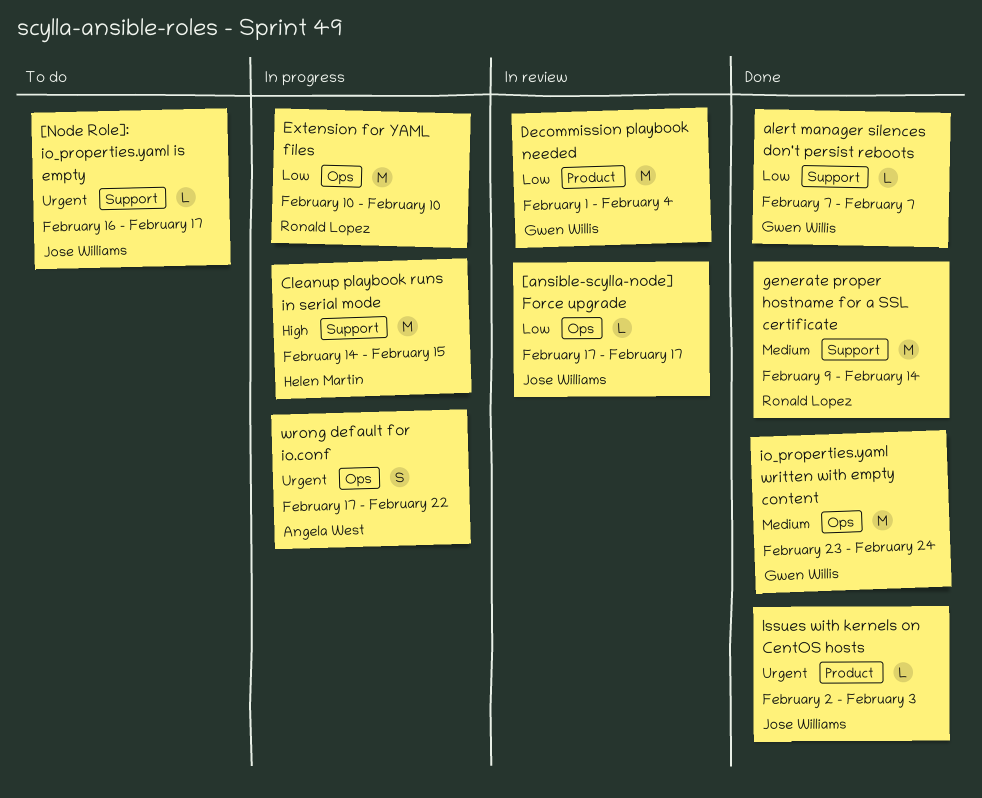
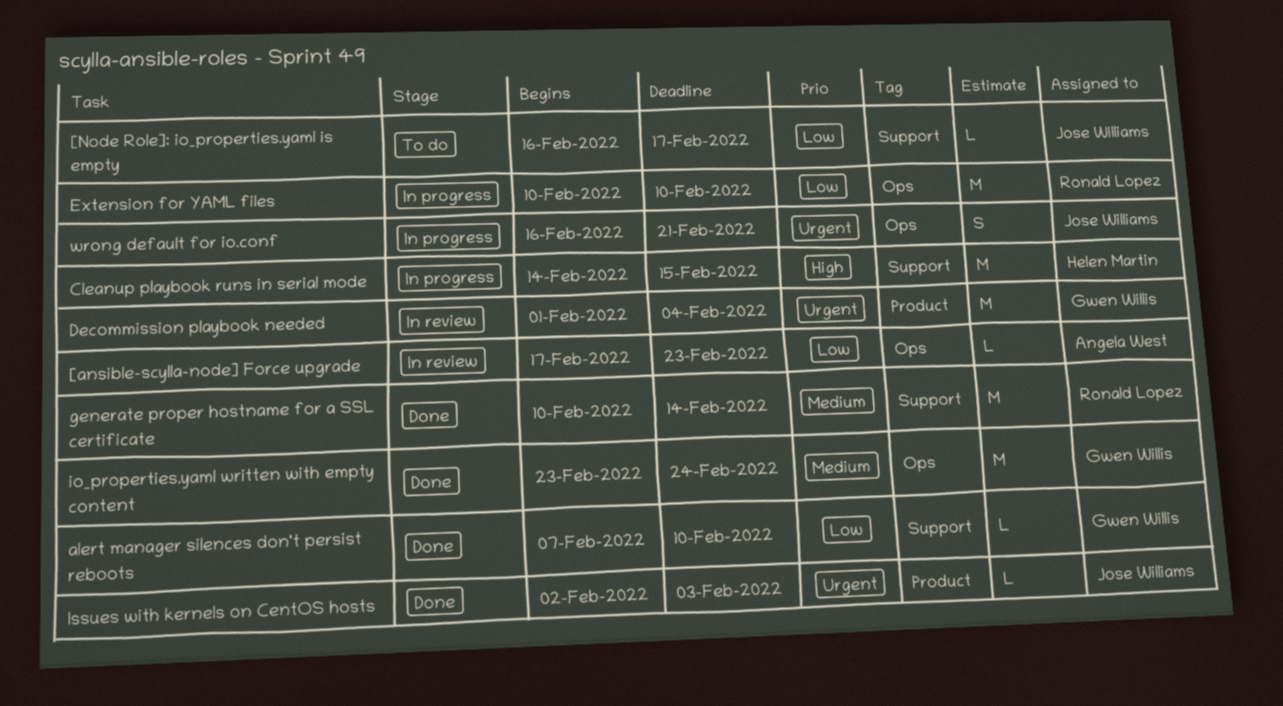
[ansible-scylla-node] Force upgrade, owner: Jose Williams -> Angela West
[ansible-scylla-node] Force upgrade, due: Feb 17 -> Feb 23
[Node Role]: io_properties.yaml is empty, priority: Urgent -> Low
alert manager silences don't persist reboots, due: Feb 7 -> Feb 10
Decommission playbook needed, priority: Low -> Urgent
generate proper hostname for a SSL certificate, start: Feb 9 -> Feb 10
wrong default for io.conf, owner: Angela West -> Jose Williams
wrong default for io.conf, start: Feb 17 -> Feb 16
wrong default for io.conf, due: Feb 22 -> Feb 21

